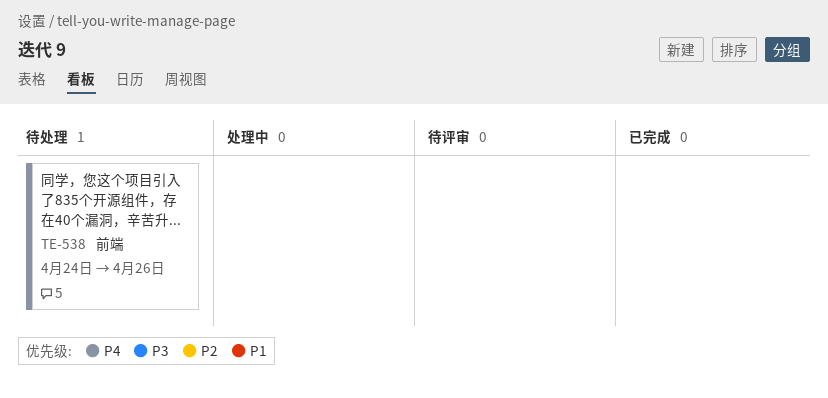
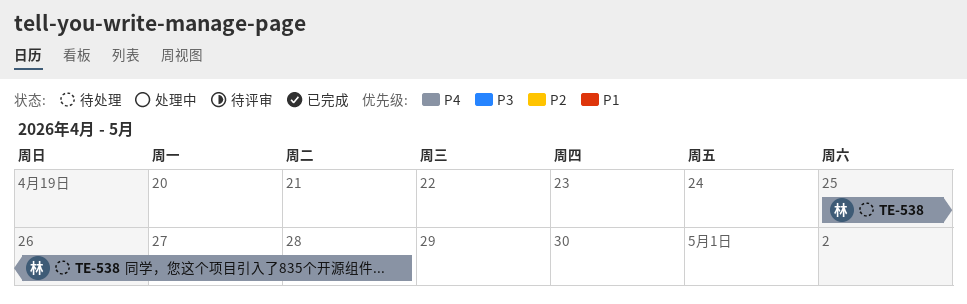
TE-538, start: Apr 24 -> Apr 25
TE-538, due: Apr 26 -> Apr 28

